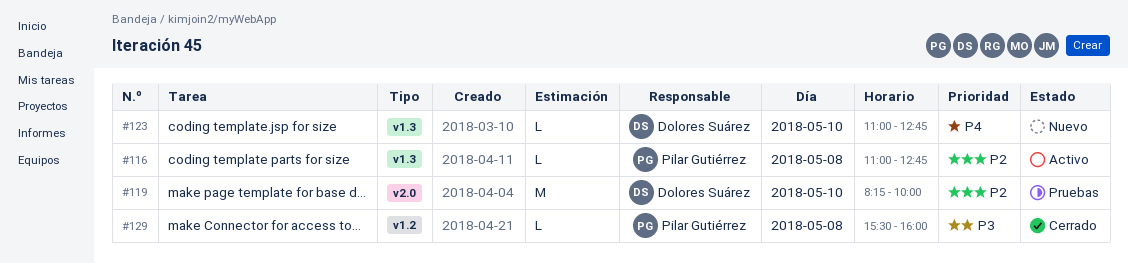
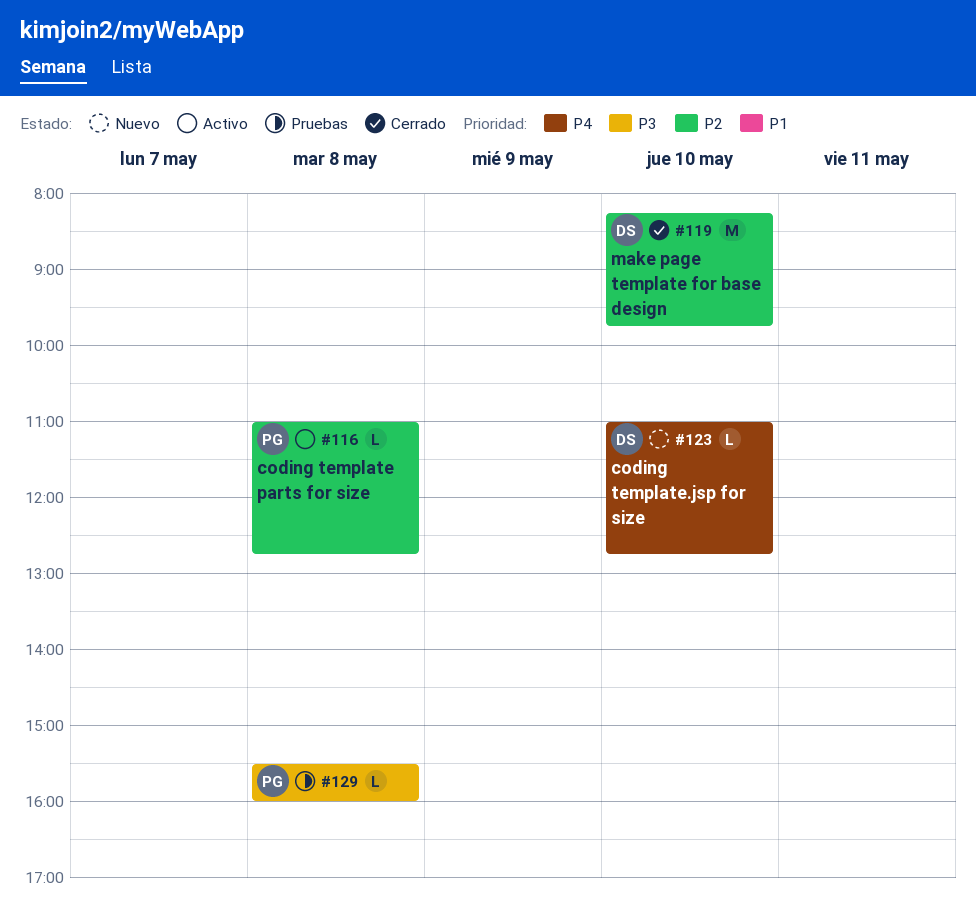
#119, status: Pruebas -> Cerrado
#119, ends: 10:00 -> 09:45
#129, status: Cerrado -> Pruebas

